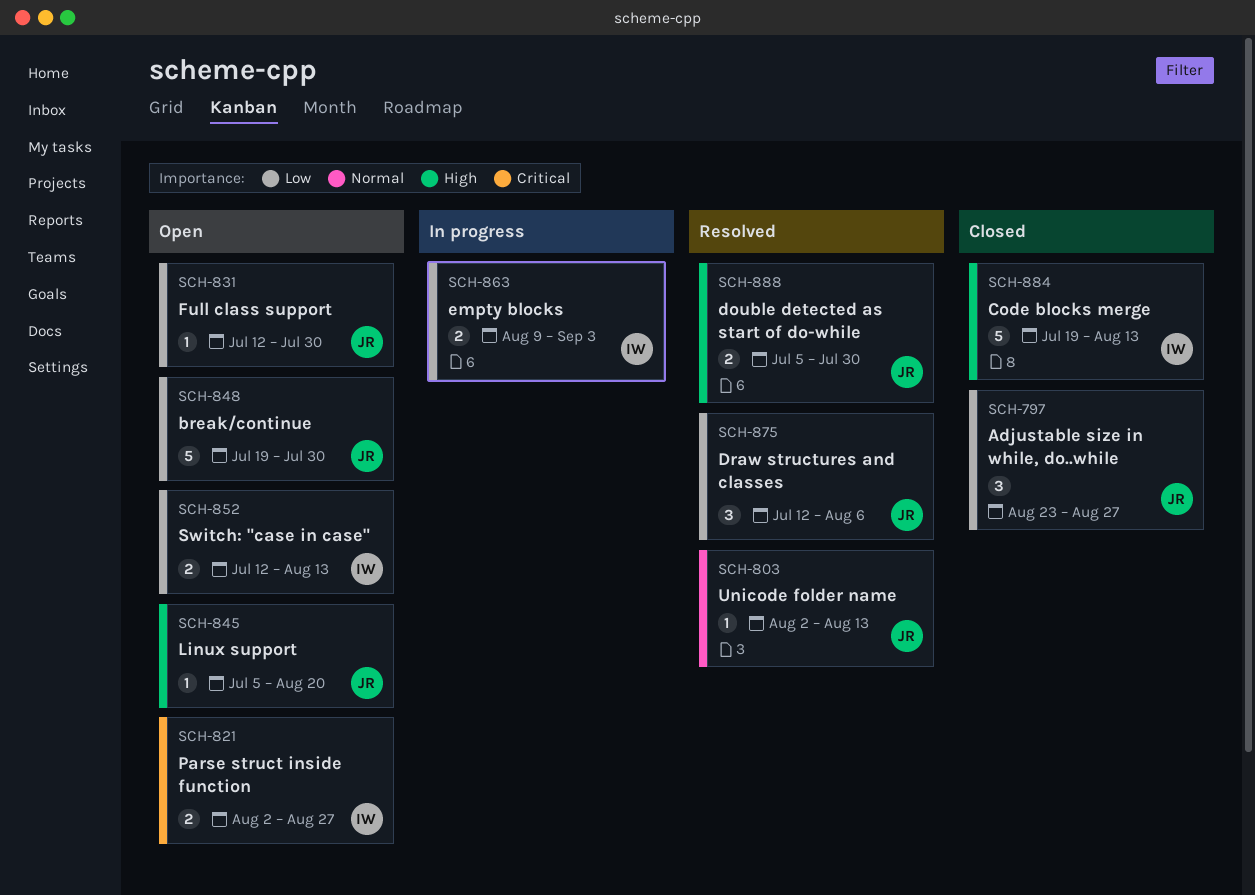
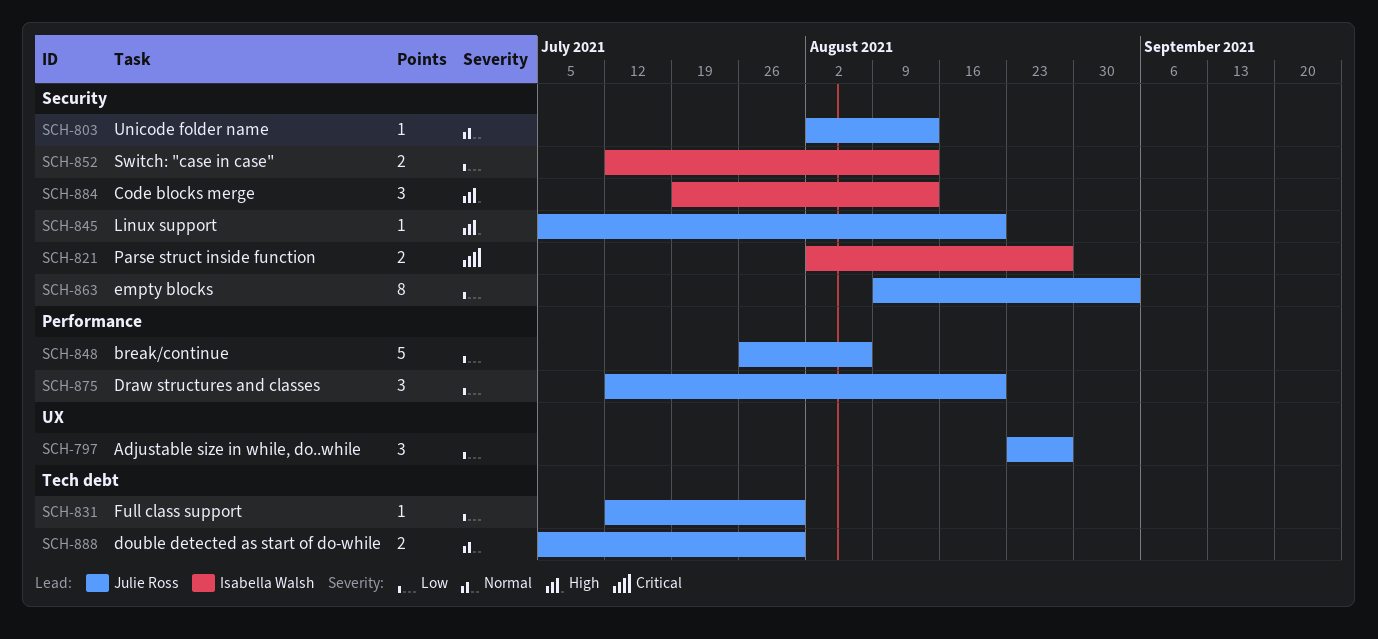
SCH-848, start: Jul 19 -> Jul 26
SCH-848, due: Jul 30 -> Aug 6
SCH-863, owner: Isabella Walsh -> Julie Ross
SCH-863, estimate: 2 -> 8
SCH-875, due: Aug 6 -> Aug 20
SCH-884, estimate: 5 -> 3
SCH-888, priority: High -> Normal

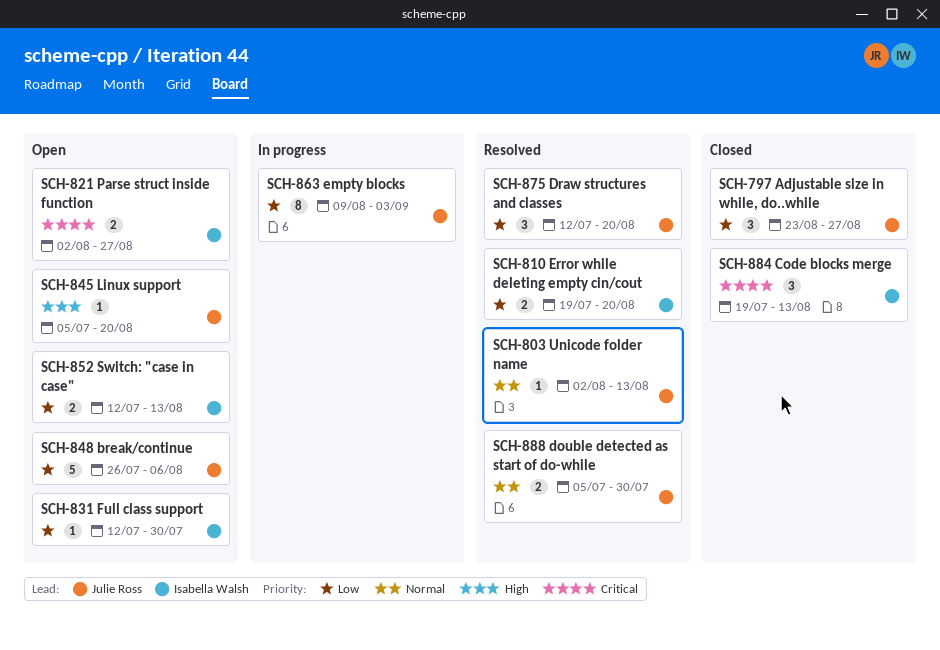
SCH-810: none -> present
SCH-831, owner: Julie Ross -> Isabella Walsh
SCH-884, priority: High -> Critical

